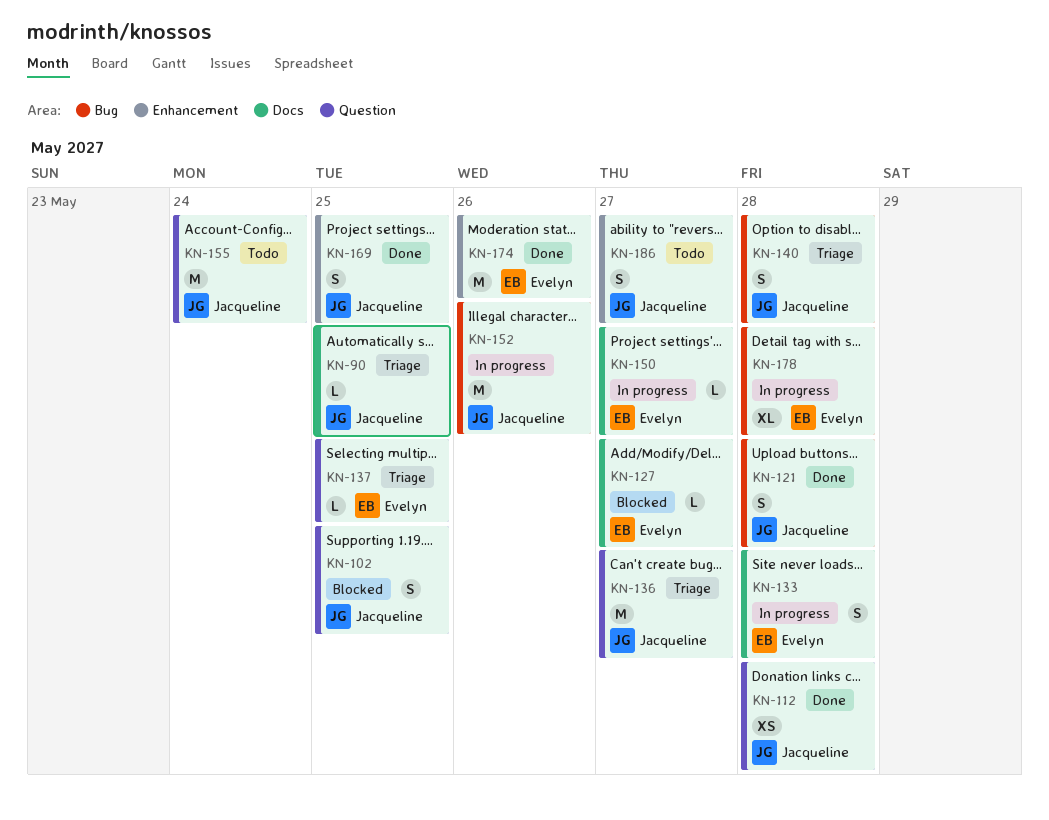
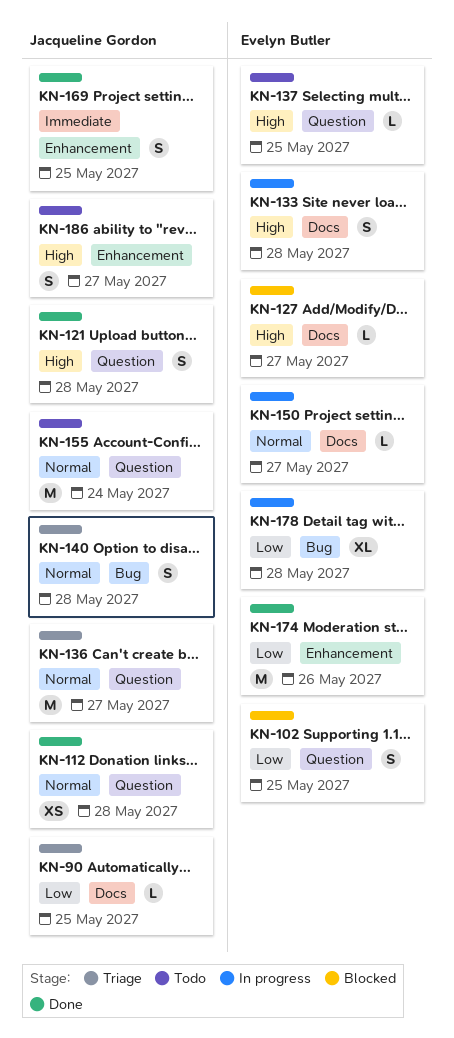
KN-102, owner: Jacqueline Gordon -> Evelyn Butler
KN-121, label: Bug -> Question
KN-137, status: Triage -> Todo
KN-152: present -> none

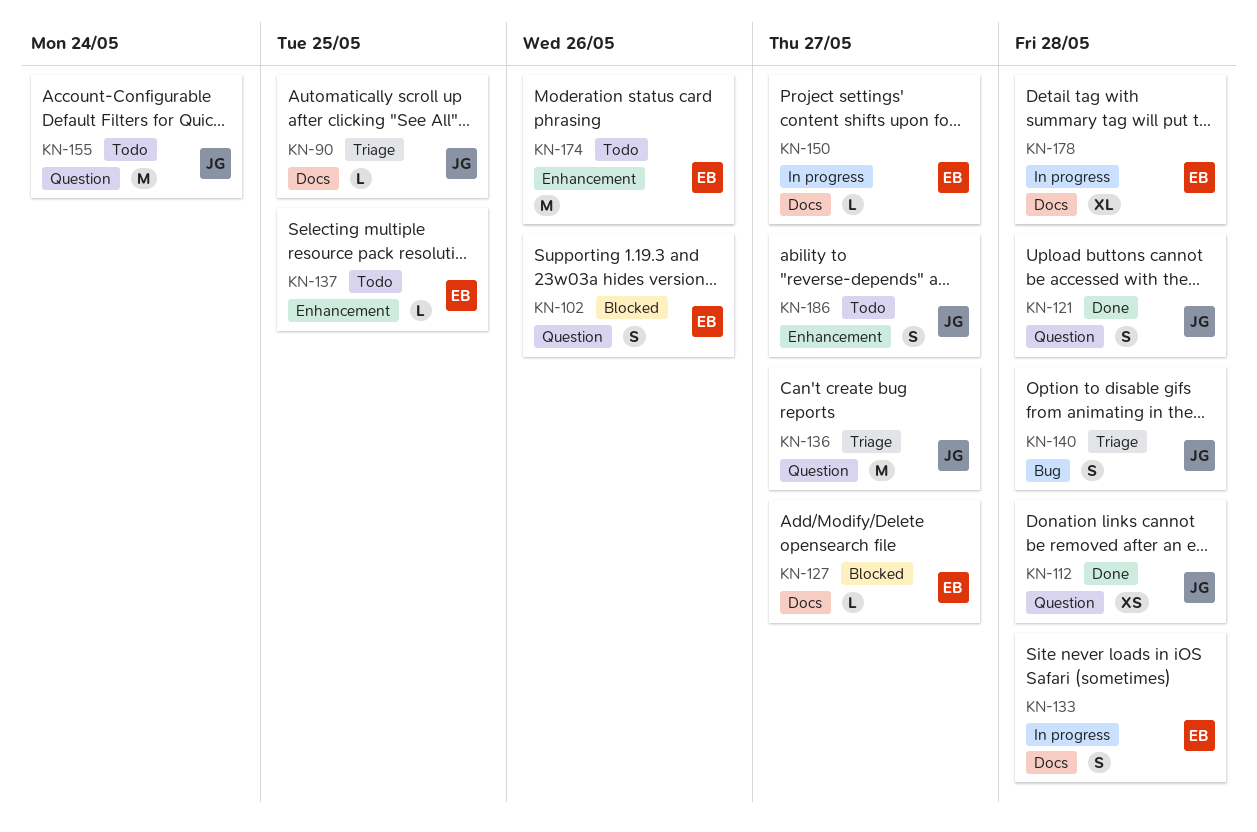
KN-102, due: May 25 -> May 26
KN-137, label: Question -> Enhancement
KN-169: present -> none
KN-174, status: Done -> Todo
KN-178, label: Bug -> Docs

